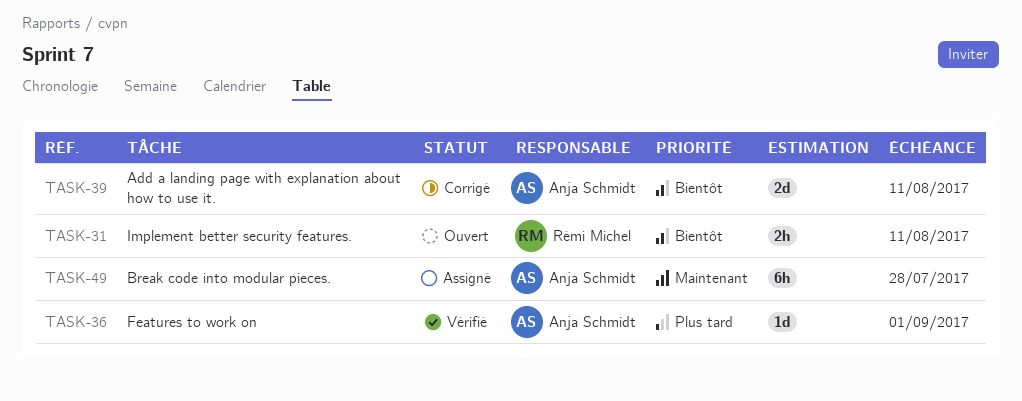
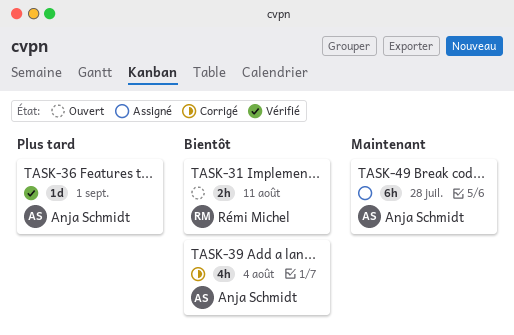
TASK-39, estimate: 2d -> 4h
TASK-39, due: Aug 11 -> Aug 4

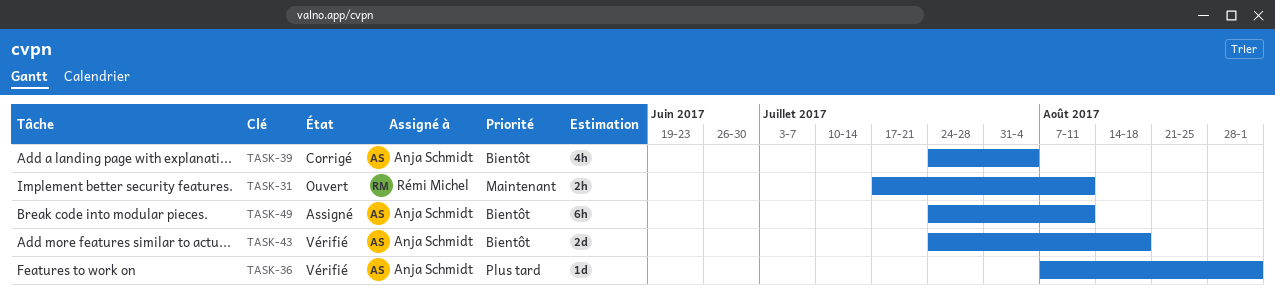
TASK-31, priority: Bientôt -> Maintenant
TASK-43: none -> present
TASK-49, priority: Maintenant -> Bientôt
TASK-49, due: Jul 28 -> Aug 11

